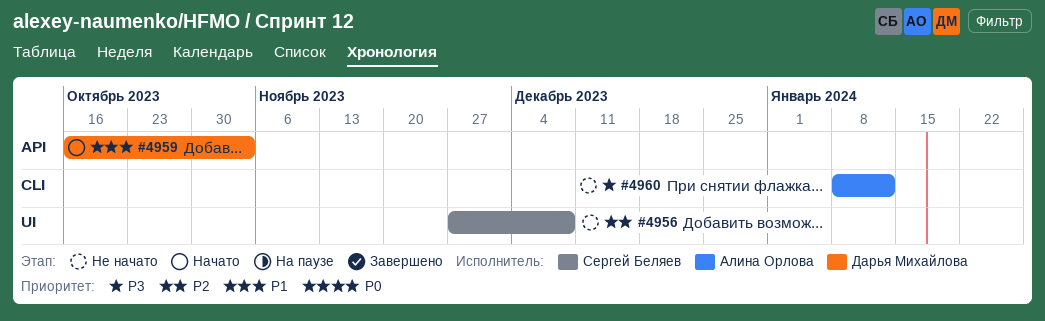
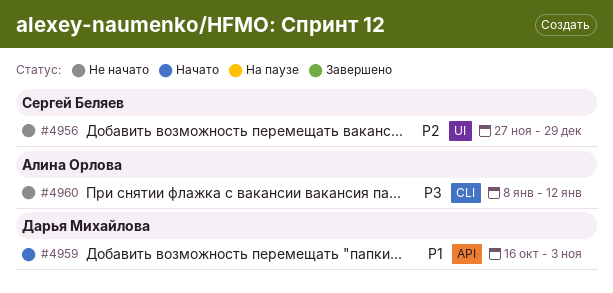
#4956, due: Dec 8 -> Dec 29

